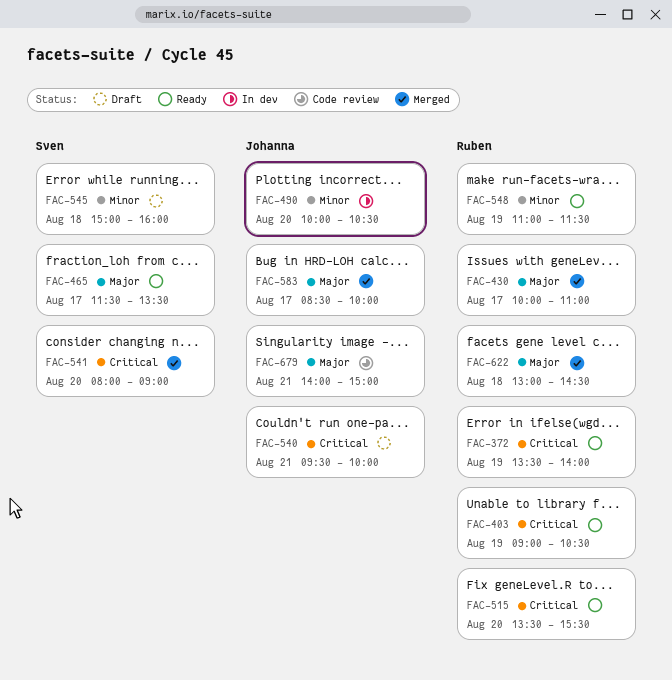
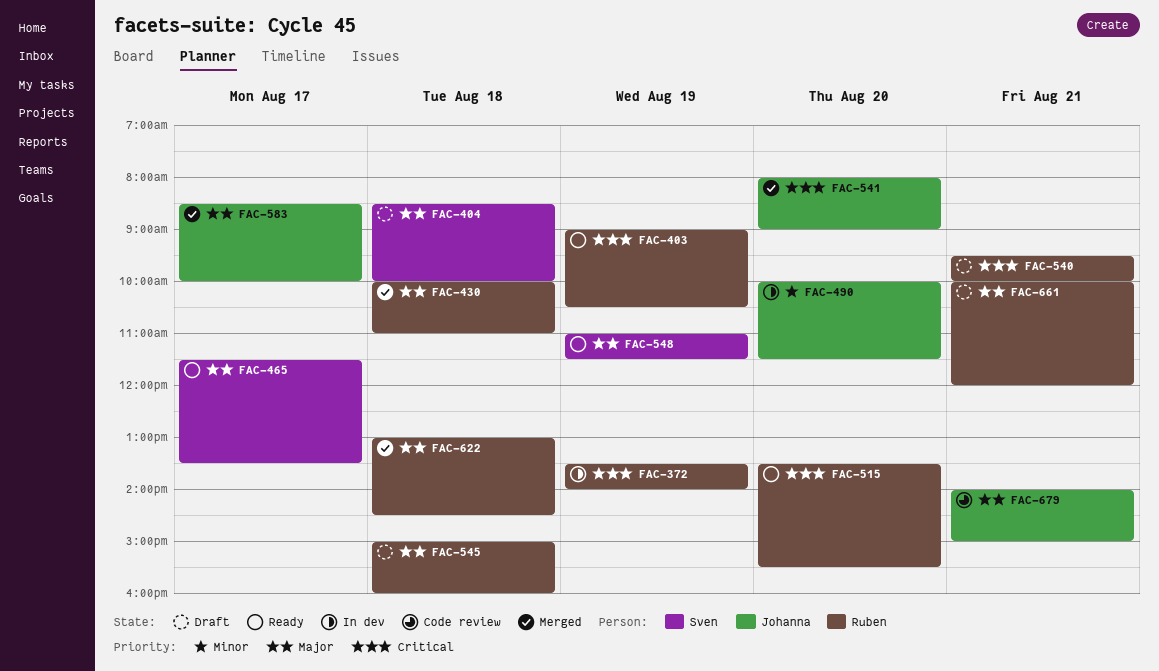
FAC-372, status: Ready -> In dev
FAC-404: none -> present
FAC-430, day: Aug 17 -> Aug 18
FAC-490, ends: 10:30 -> 11:30
FAC-540, owner: Johanna -> Ruben
FAC-541, owner: Sven -> Johanna
FAC-545, owner: Sven -> Ruben
FAC-545, priority: Minor -> Major
FAC-548, owner: Ruben -> Sven
FAC-548, priority: Minor -> Major
FAC-661: none -> present

